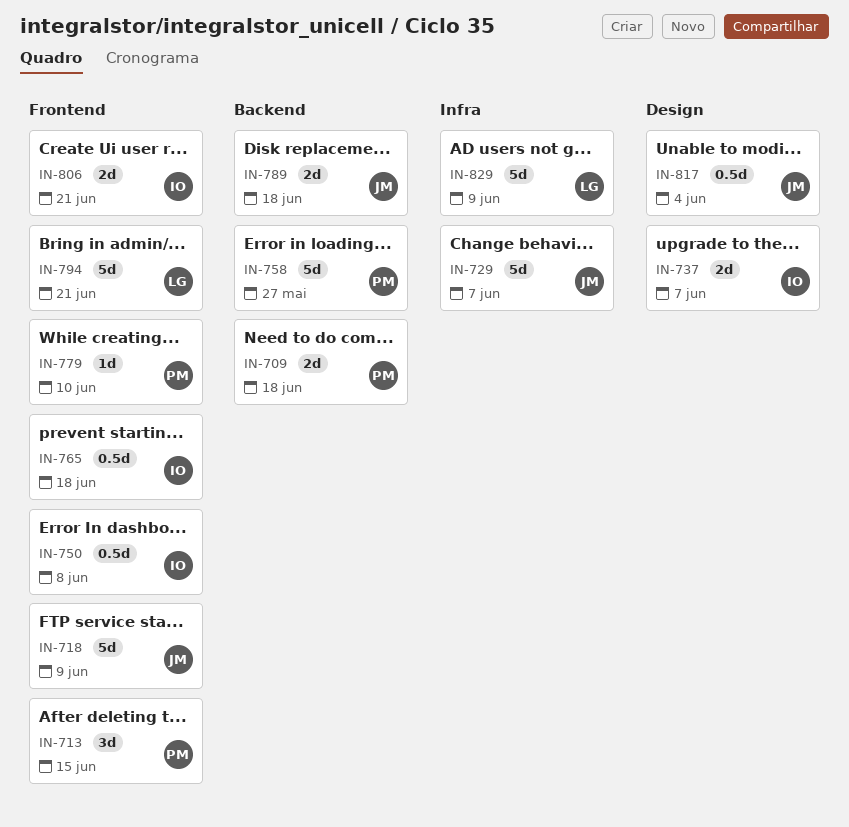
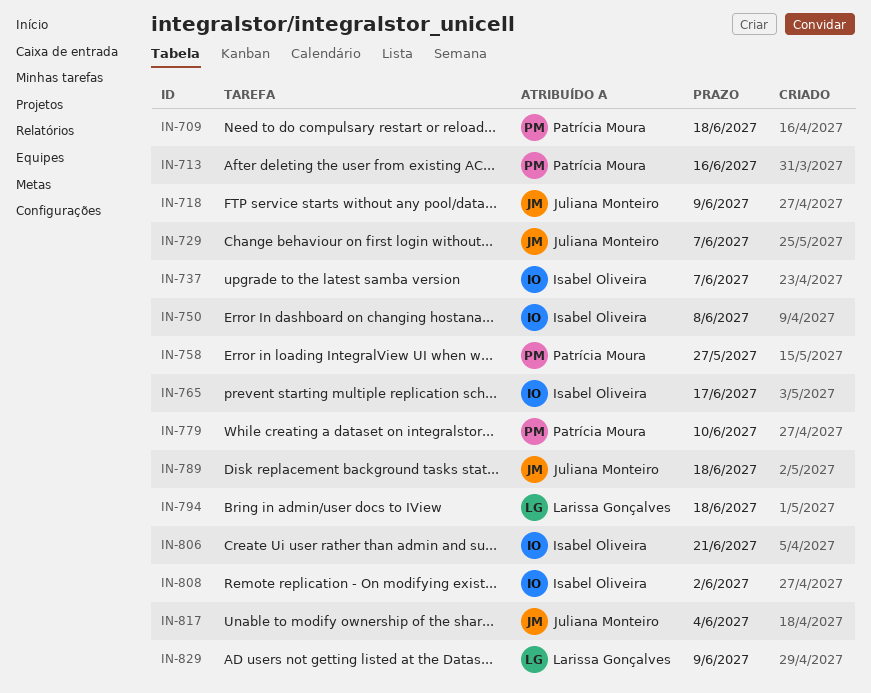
IN-713, due: Jun 15 -> Jun 16
IN-765, due: Jun 18 -> Jun 17
IN-794, due: Jun 21 -> Jun 18
IN-808: none -> present

